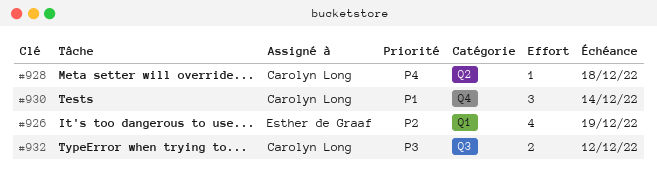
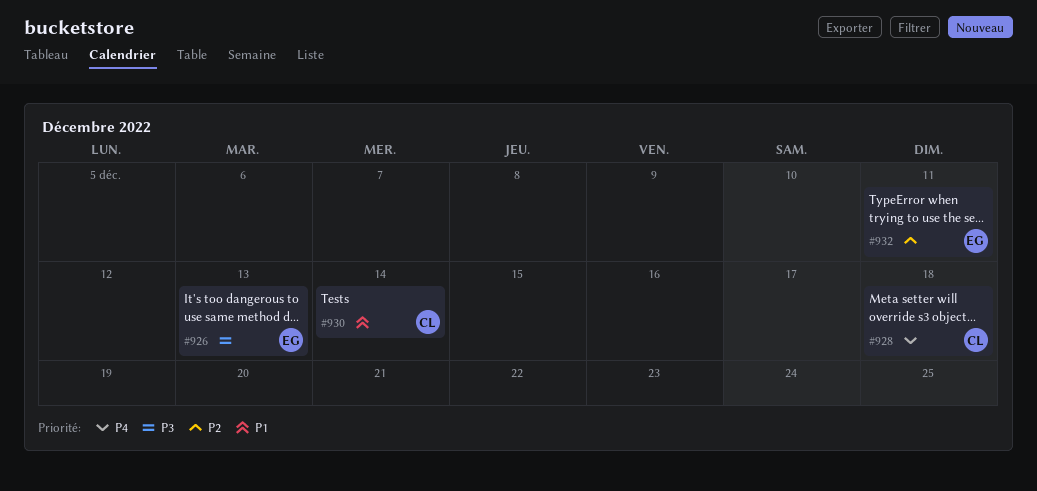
#926, priority: P2 -> P3
#926, due: Dec 19 -> Dec 13
#932, owner: Carolyn Long -> Esther de Graaf
#932, priority: P3 -> P2
#932, due: Dec 12 -> Dec 11

